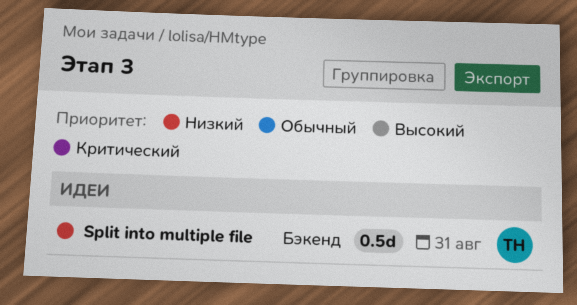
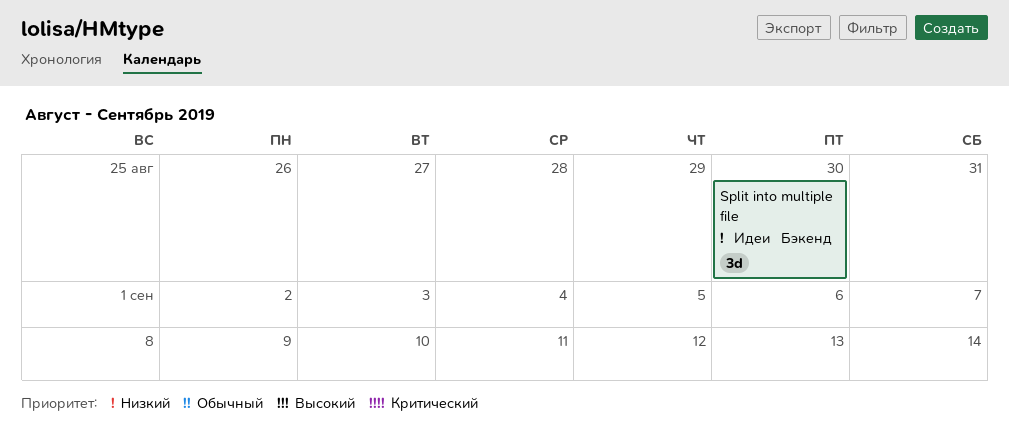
Split into multiple file, estimate: 0.5d -> 3d
Split into multiple file, due: Aug 31 -> Aug 30

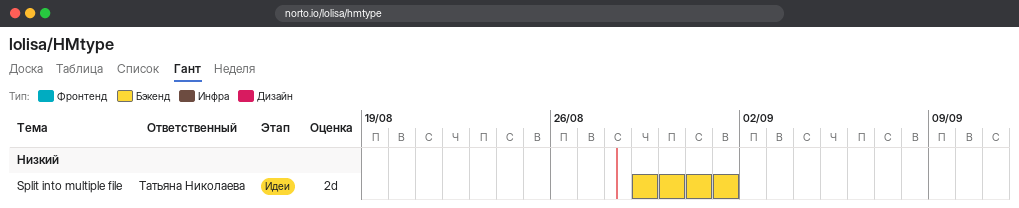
Split into multiple file, estimate: 3d -> 2d
Split into multiple file, due: Aug 30 -> Sep 1

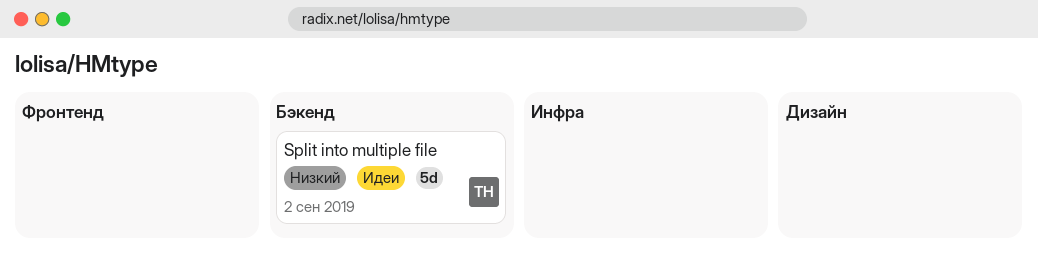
Split into multiple file, estimate: 2d -> 5d
Split into multiple file, due: Sep 1 -> Sep 2

